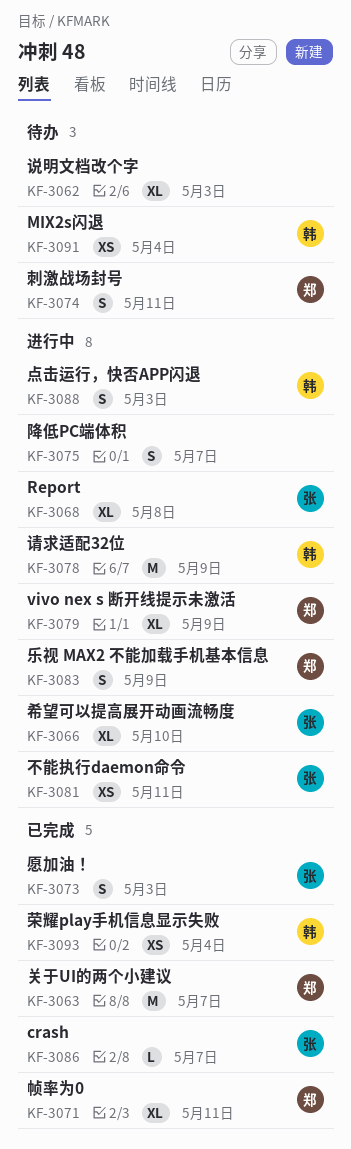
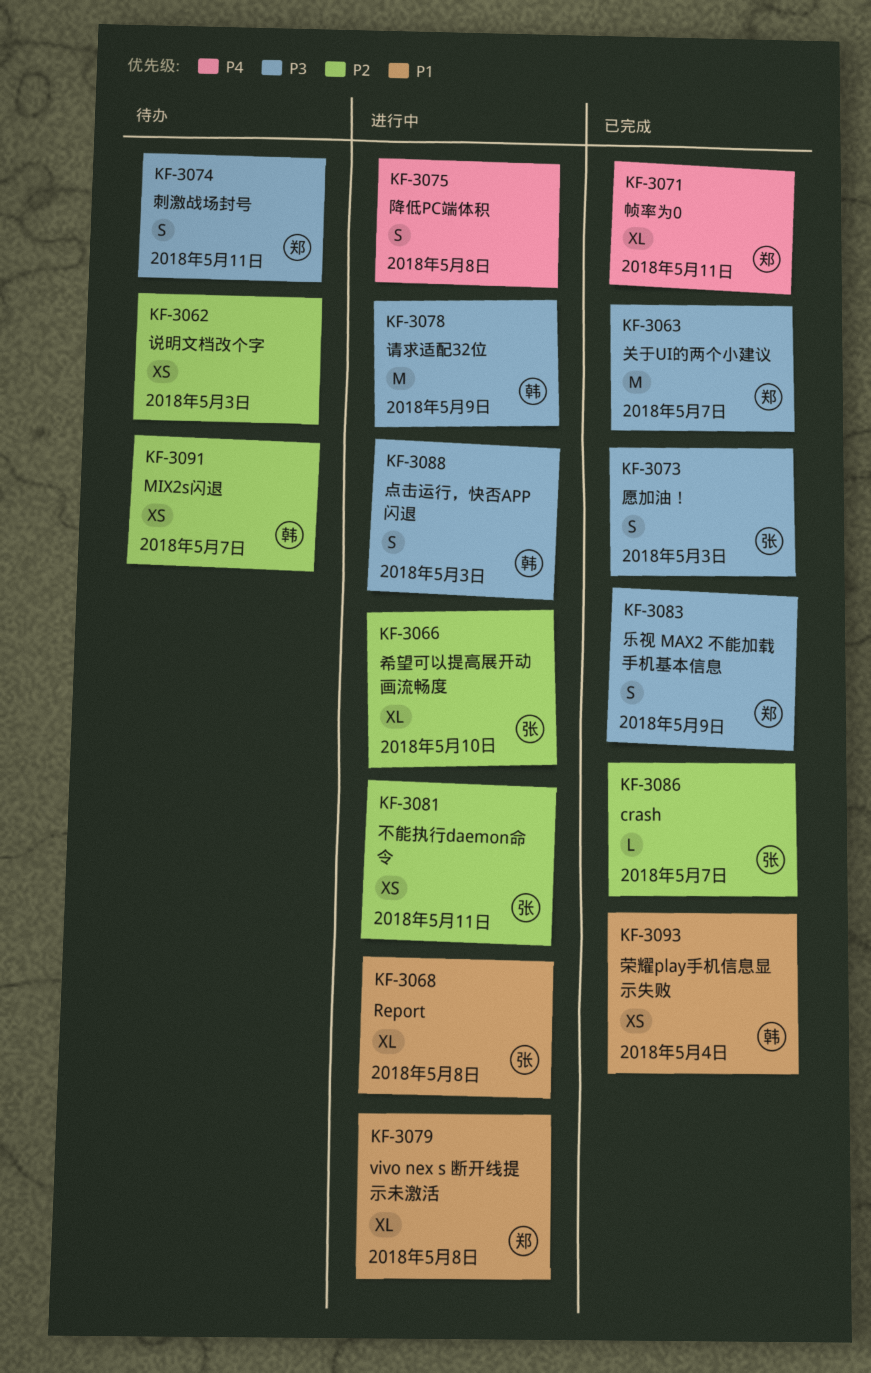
KF-3062, estimate: XL -> XS
KF-3075, due: May 7 -> May 8
KF-3079, due: May 9 -> May 8
KF-3083, status: 进行中 -> 已完成
KF-3091, due: May 4 -> May 7

